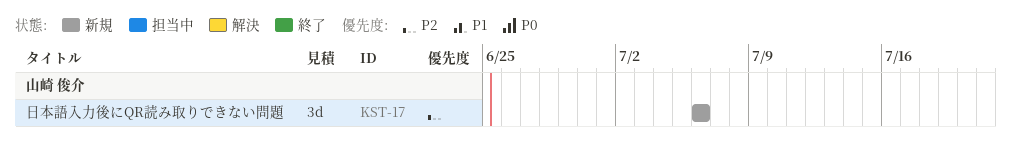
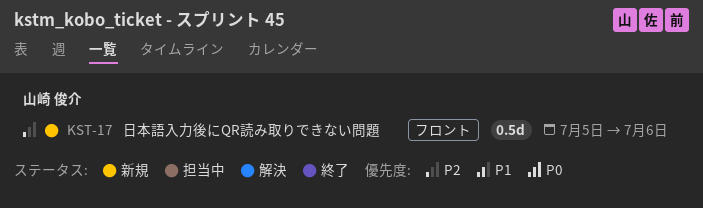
KST-17, estimate: 3d -> 0.5d
KST-17, start: Jul 6 -> Jul 5

